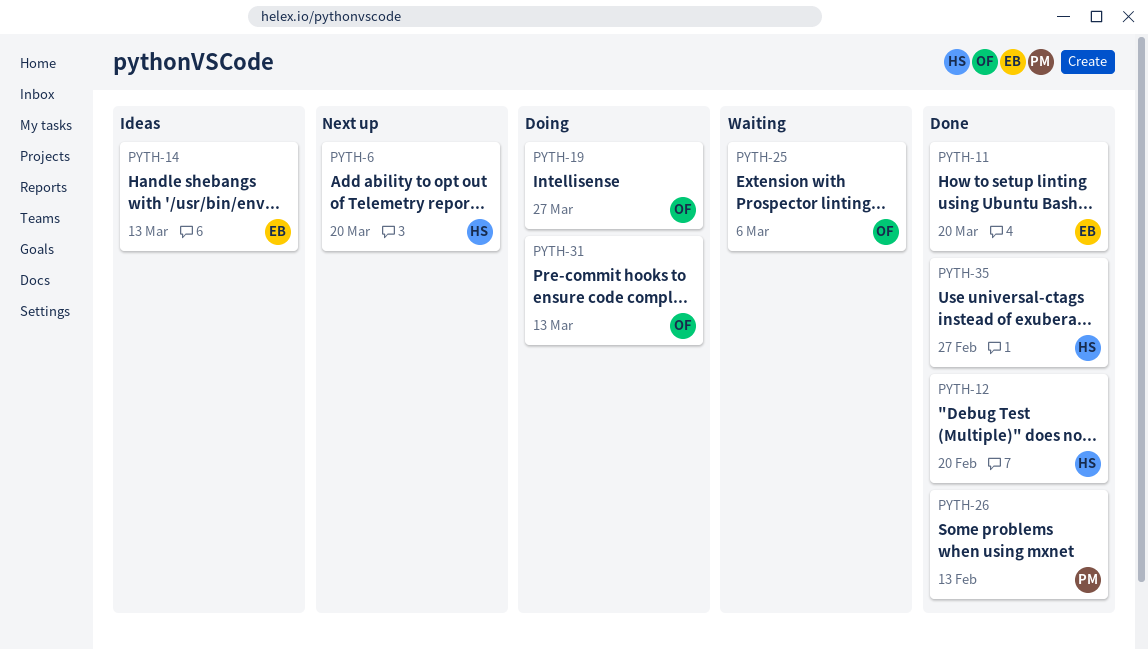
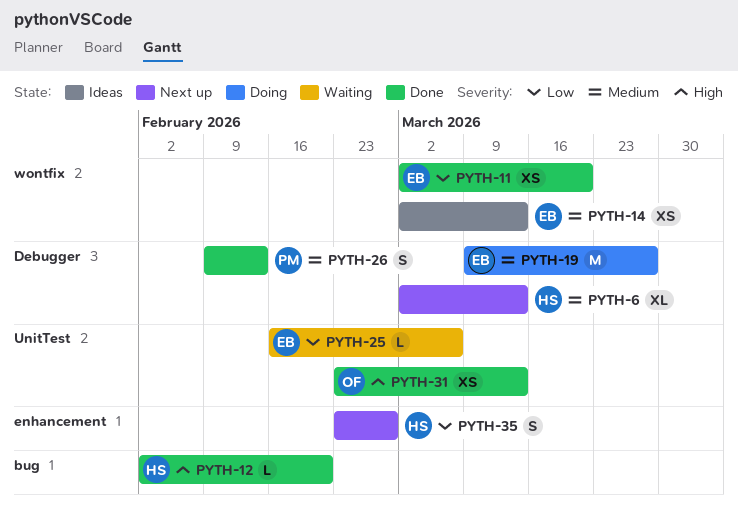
PYTH-6, due: Mar 20 -> Mar 13
PYTH-19, owner: OF -> EB
PYTH-25, owner: OF -> EB
PYTH-31, status: Doing -> Done
PYTH-35, status: Done -> Next up

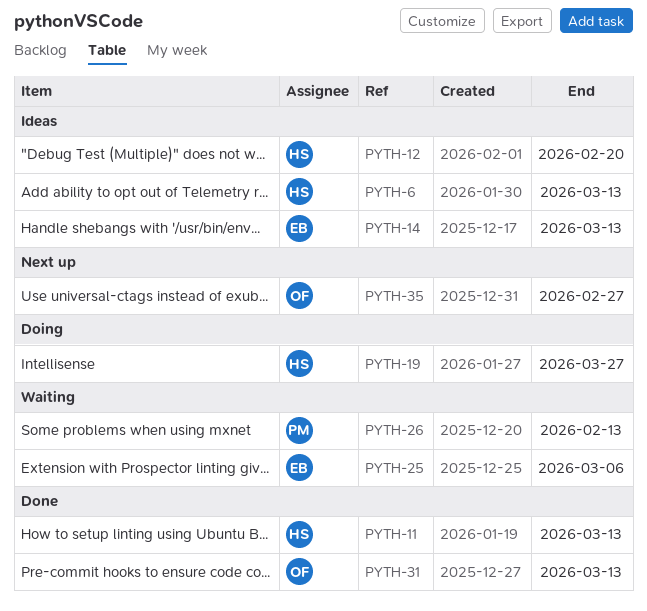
PYTH-6, status: Next up -> Ideas
PYTH-11, owner: EB -> HS
PYTH-11, due: Mar 20 -> Mar 13
PYTH-12, status: Done -> Ideas
PYTH-19, owner: EB -> HS
PYTH-26, status: Done -> Waiting
PYTH-35, owner: HS -> OF

